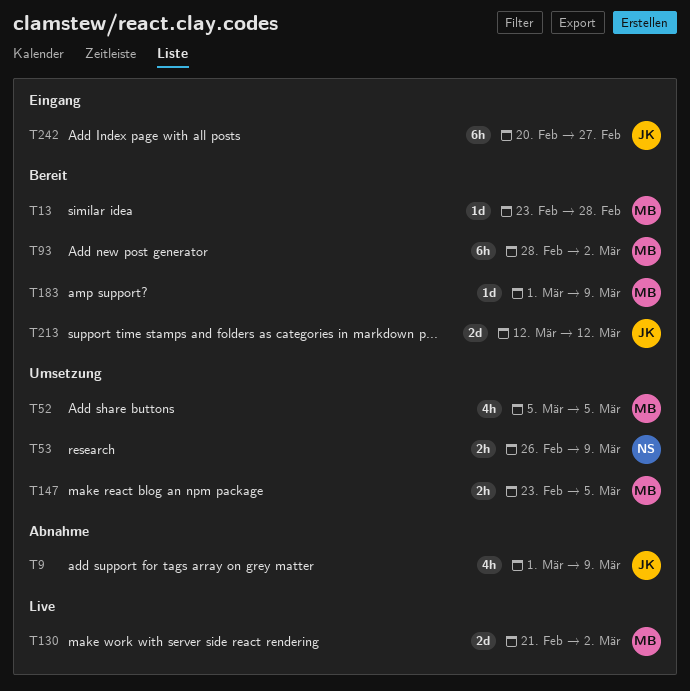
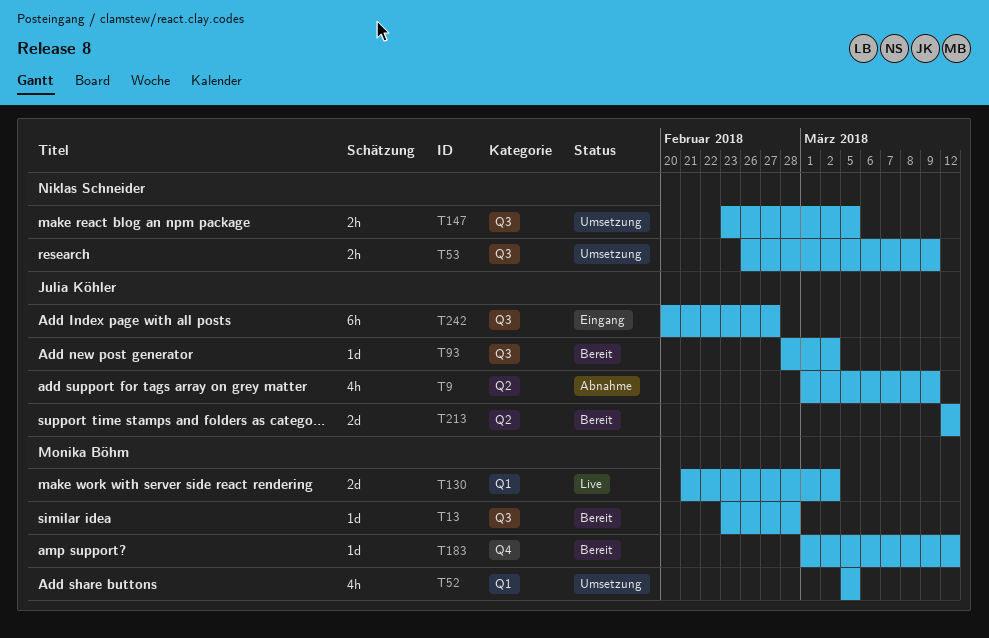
T93, owner: Monika Böhm -> Julia Köhler
T93, estimate: 6h -> 1d
T147, owner: Monika Böhm -> Niklas Schneider
T183, due: Mar 9 -> Mar 12

